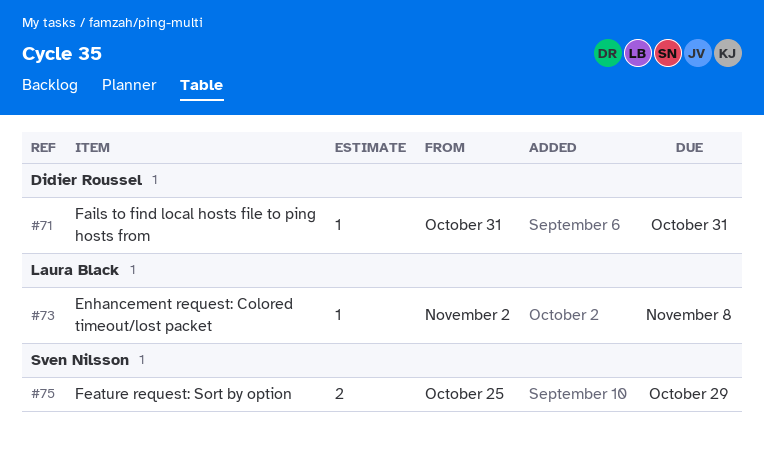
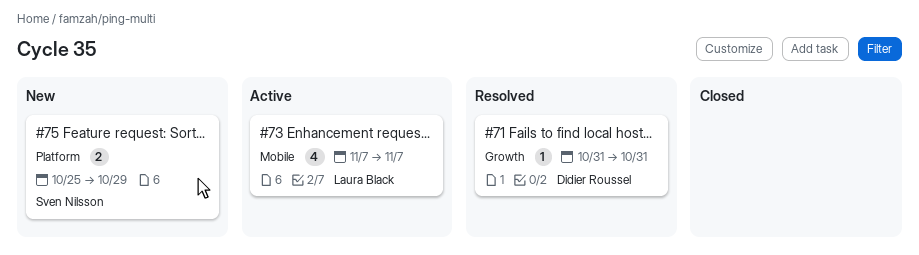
#73, estimate: 1 -> 4
#73, start: Nov 2 -> Nov 7
#73, due: Nov 8 -> Nov 7

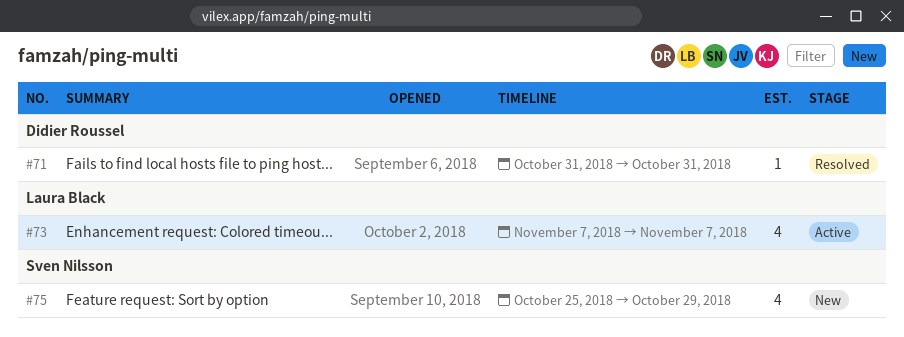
#75, estimate: 2 -> 4

